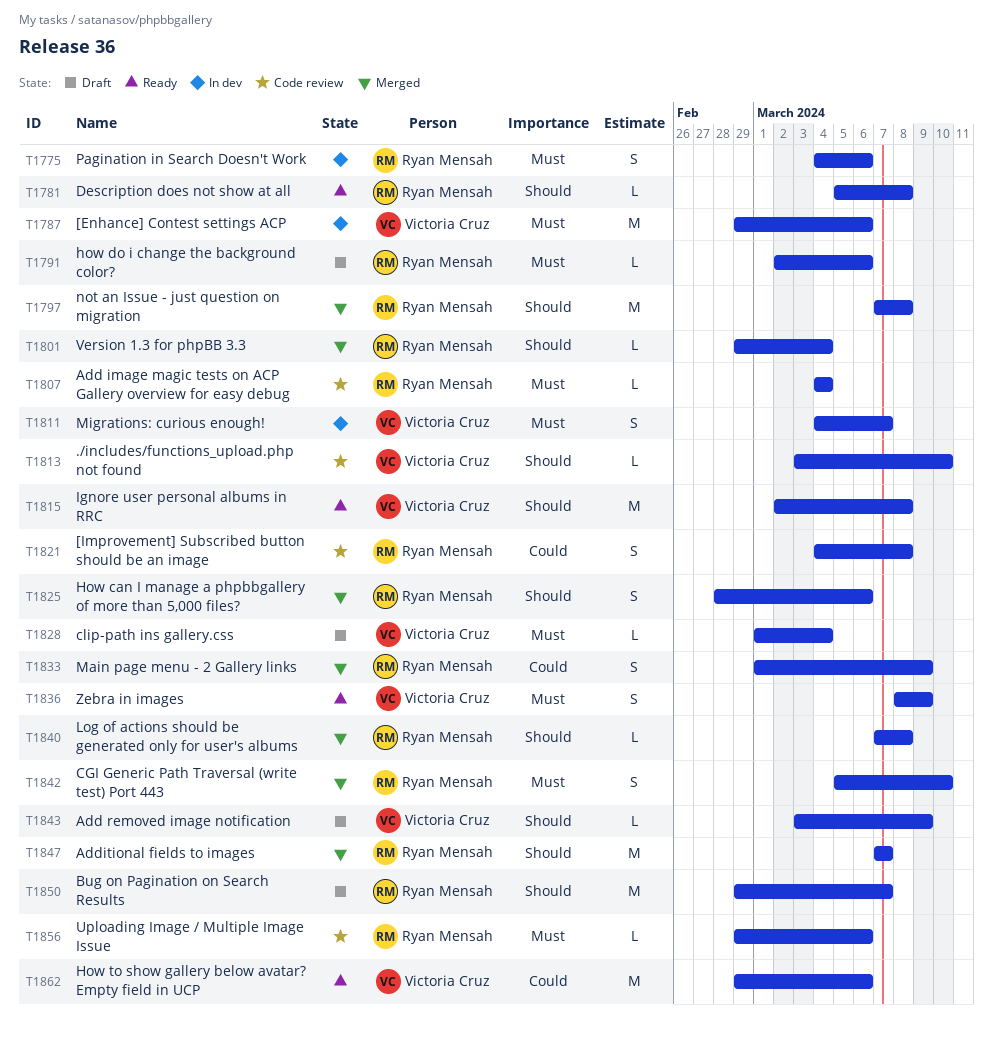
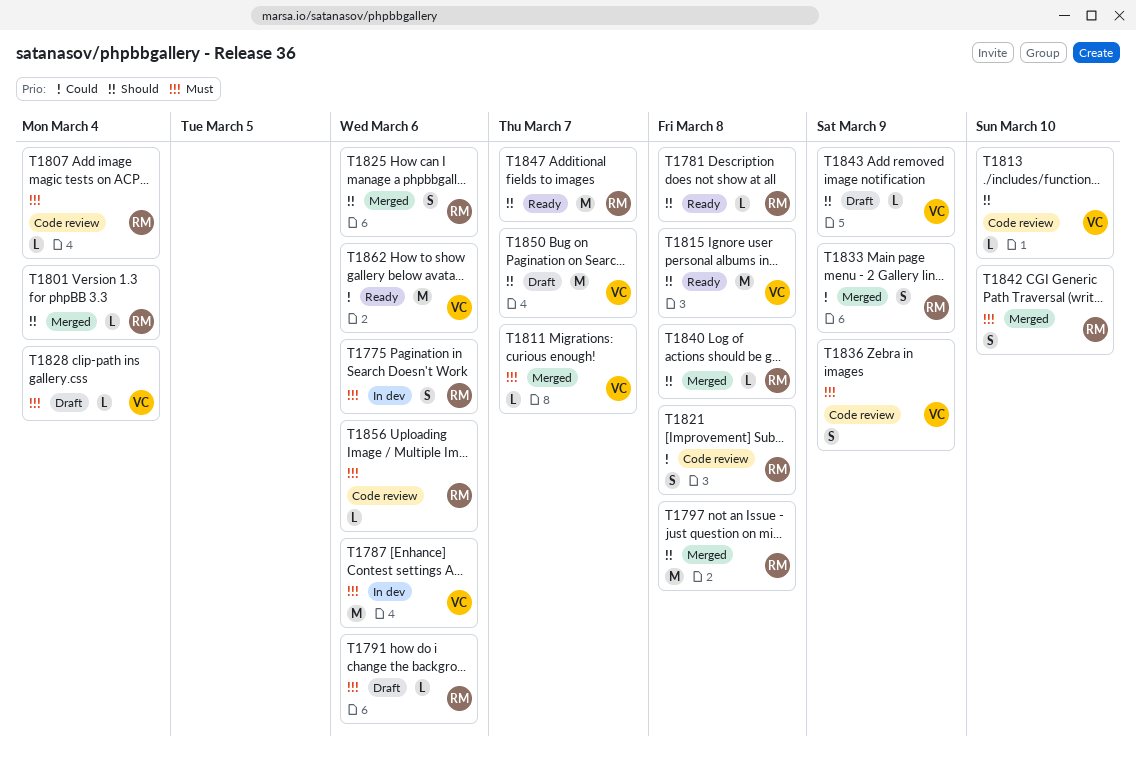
T1811, status: In dev -> Merged
T1811, estimate: S -> L
T1836, status: Ready -> Code review
T1847, status: Merged -> Ready
T1850, owner: Ryan Mensah -> Victoria Cruz

